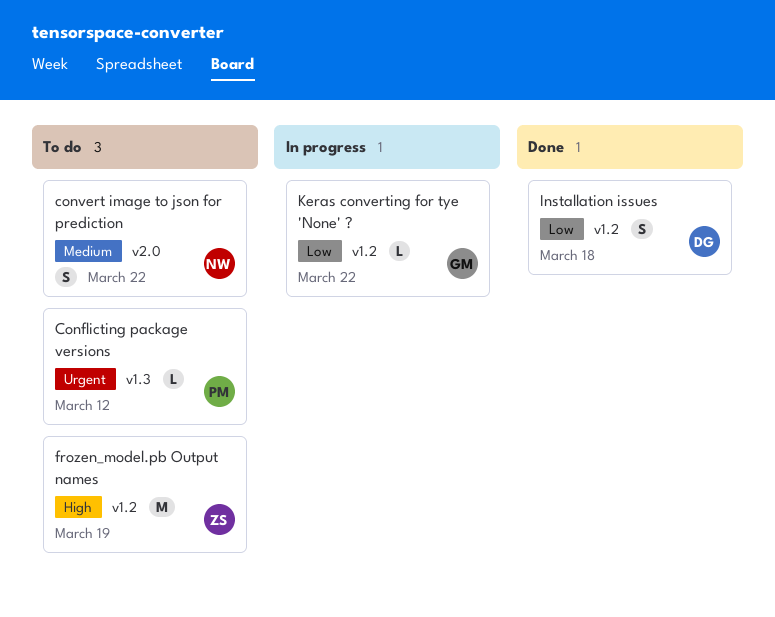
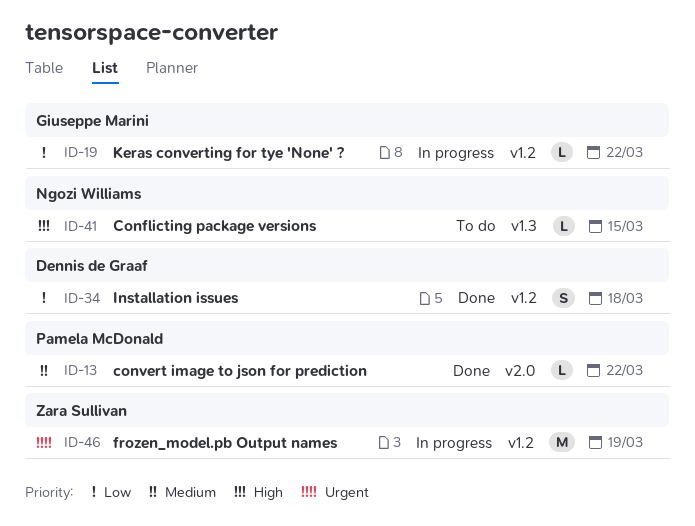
Conflicting package versions, owner: Pamela McDonald -> Ngozi Williams
Conflicting package versions, priority: Urgent -> High
Conflicting package versions, due: Mar 12 -> Mar 15
convert image to json for prediction, status: To do -> Done
convert image to json for prediction, owner: Ngozi Williams -> Pamela McDonald
convert image to json for prediction, estimate: S -> L
frozen_model.pb Output names, status: To do -> In progress
frozen_model.pb Output names, priority: High -> Urgent

